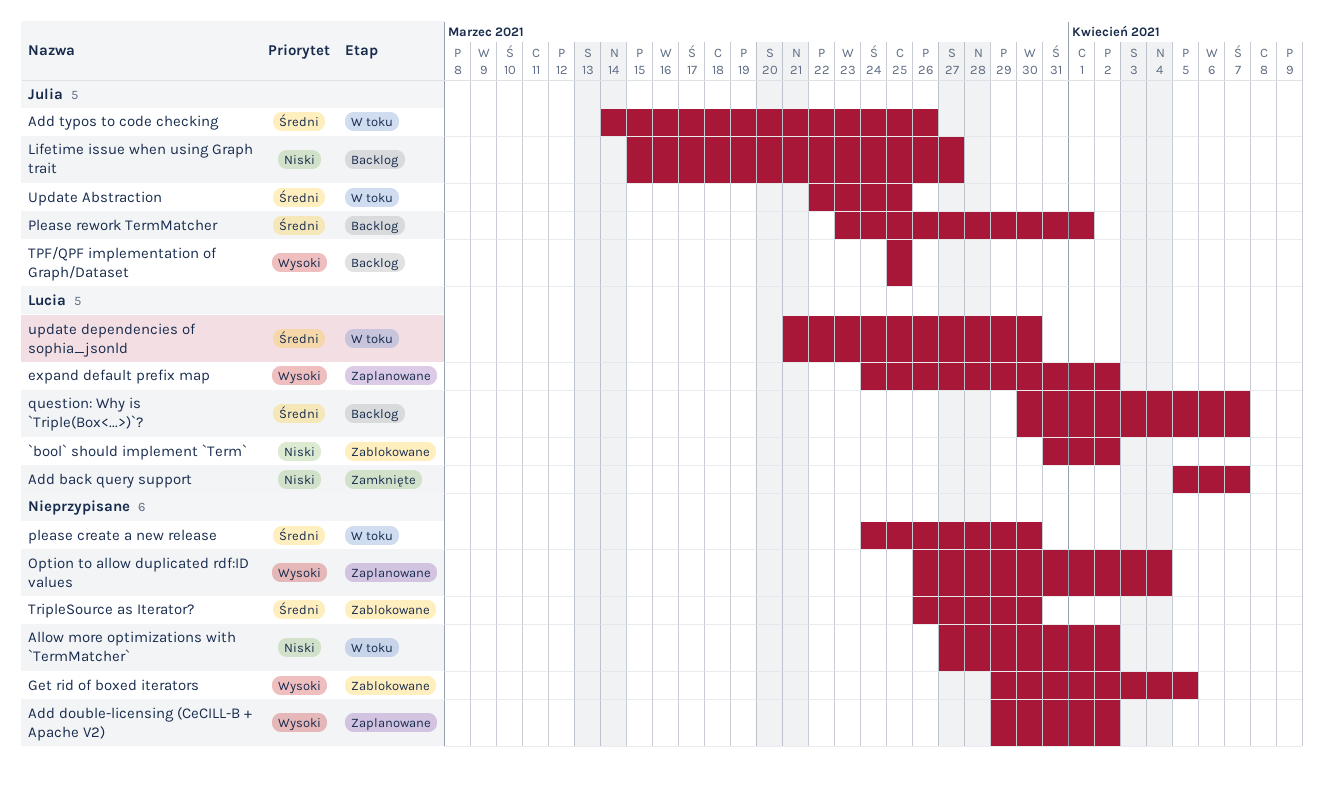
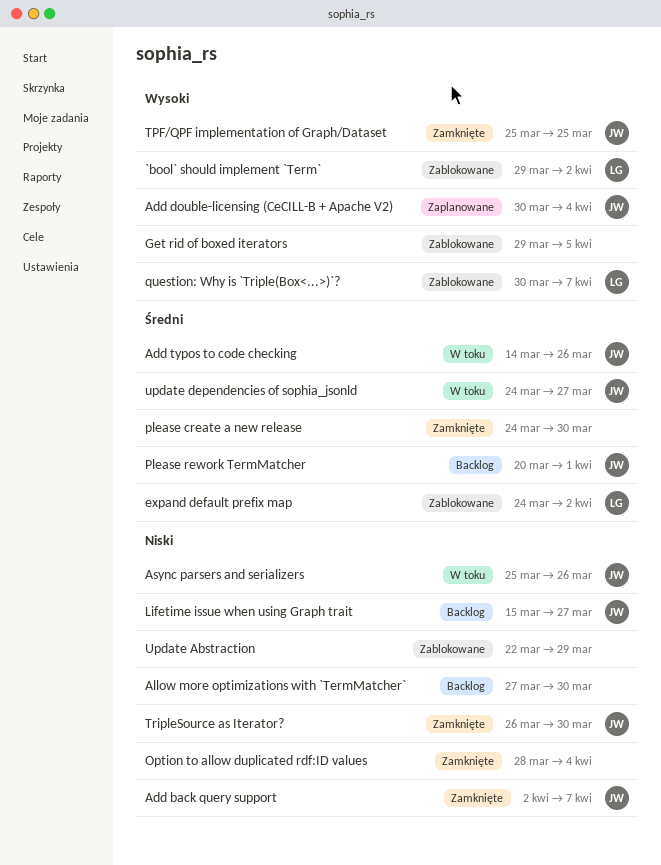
`bool` should implement `Term`, priority: Niski -> Wysoki
`bool` should implement `Term`, start: Mar 31 -> Mar 29
Add back query support, owner: Lucia -> Julia
Add back query support, start: Apr 5 -> Apr 2
Add double-licensing (CeCILL-B + Apache V2), owner: none -> Julia
Add double-licensing (CeCILL-B + Apache V2), start: Mar 29 -> Mar 30
Add double-licensing (CeCILL-B + Apache V2), due: Apr 2 -> Apr 4
Allow more optimizations with `TermMatcher`, status: W toku -> Backlog
Allow more optimizations with `TermMatcher`, due: Apr 2 -> Mar 30
Async parsers and serializers: none -> present
expand default prefix map, status: Zaplanowane -> Zablokowane
expand default prefix map, priority: Wysoki -> Średni
Option to allow duplicated rdf:ID values, status: Zaplanowane -> Zamknięte
Option to allow duplicated rdf:ID values, priority: Wysoki -> Niski
Option to allow duplicated rdf:ID values, start: Mar 26 -> Mar 28
please create a new release, status: W toku -> Zamknięte
Please rework TermMatcher, start: Mar 23 -> Mar 20
question: Why is `Triple(Box<...>)`?, status: Backlog -> Zablokowane
question: Why is `Triple(Box<...>)`?, priority: Średni -> Wysoki
TPF/QPF implementation of Graph/Dataset, status: Backlog -> Zamknięte
TripleSource as Iterator?, status: Zablokowane -> Zamknięte
TripleSource as Iterator?, owner: none -> Julia
TripleSource as Iterator?, priority: Średni -> Niski
Update Abstraction, status: W toku -> Zablokowane
Update Abstraction, owner: Julia -> none
Update Abstraction, priority: Średni -> Niski
Update Abstraction, due: Mar 25 -> Mar 29
update dependencies of sophia_jsonld, owner: Lucia -> Julia
update dependencies of sophia_jsonld, start: Mar 21 -> Mar 24
update dependencies of sophia_jsonld, due: Mar 30 -> Mar 27

